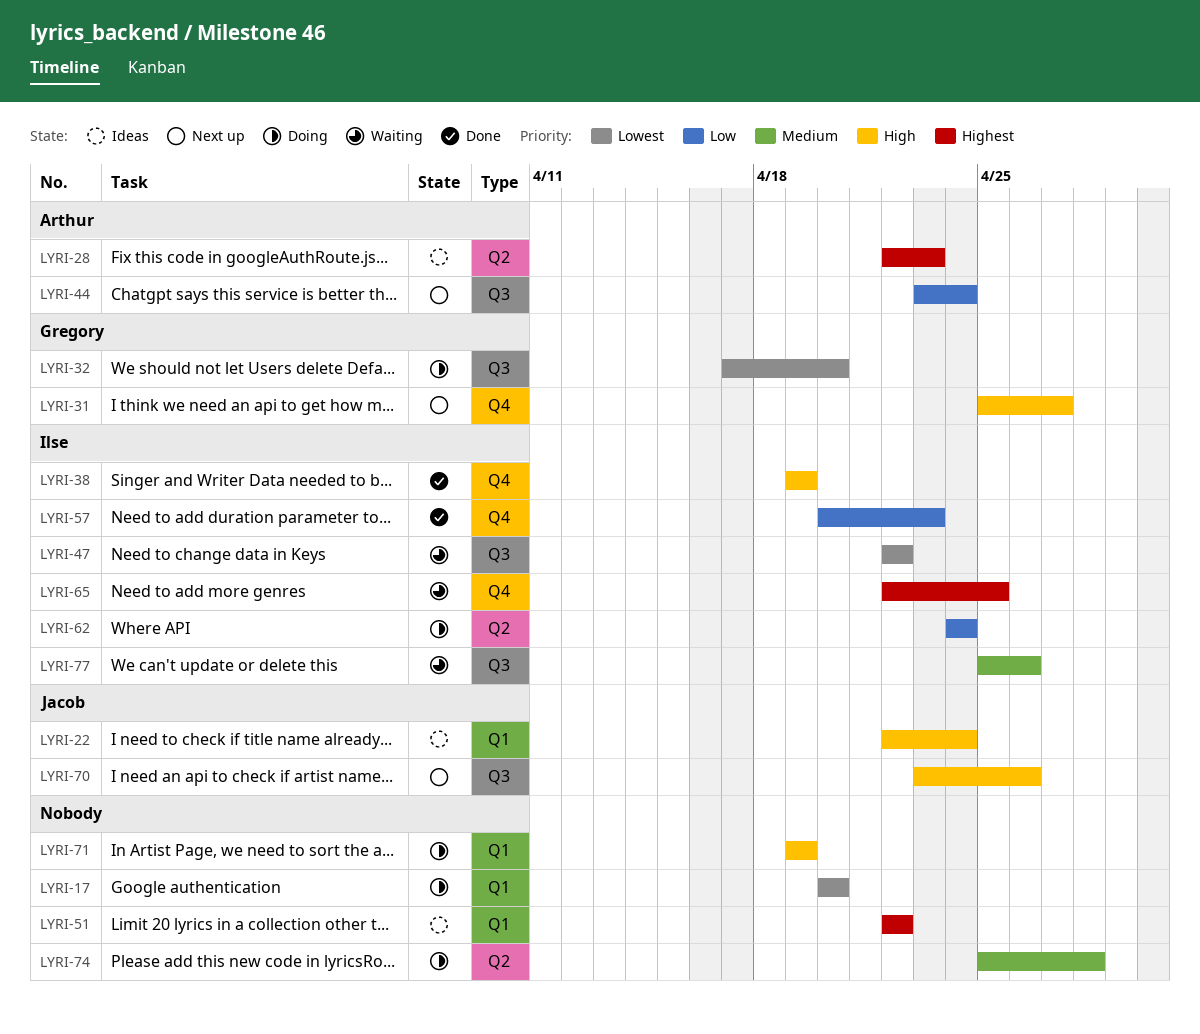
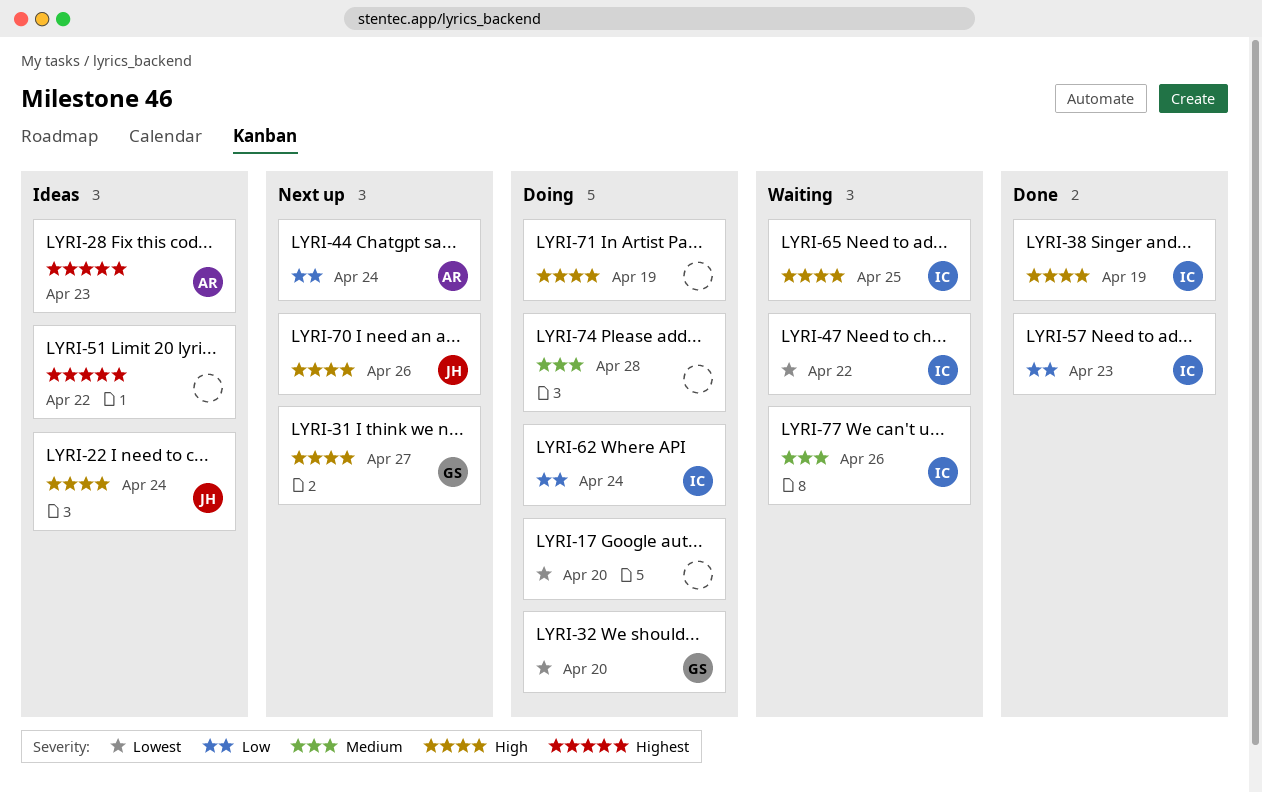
LYRI-65, priority: Highest -> High

